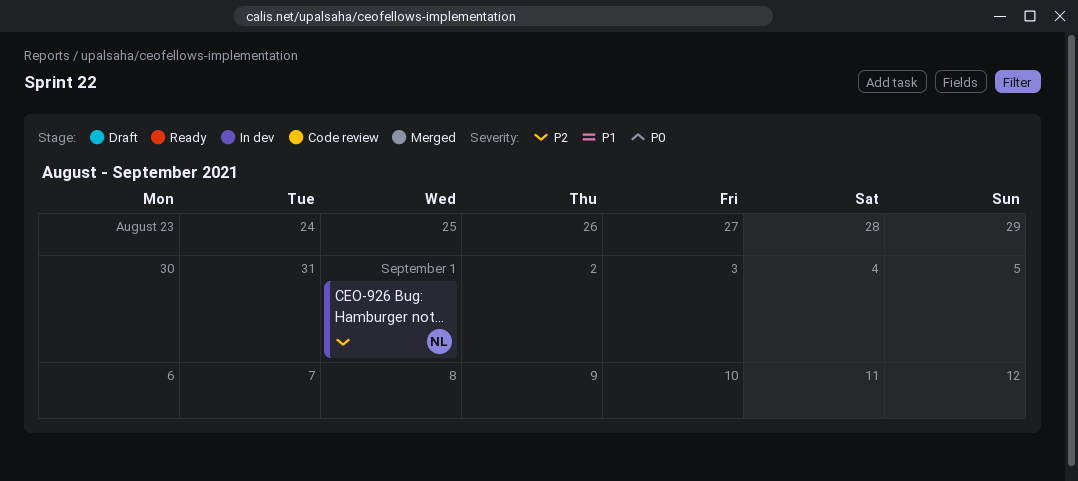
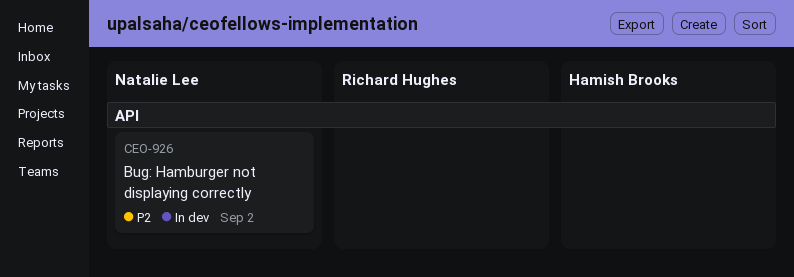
CEO-926, due: Sep 1 -> Sep 2

